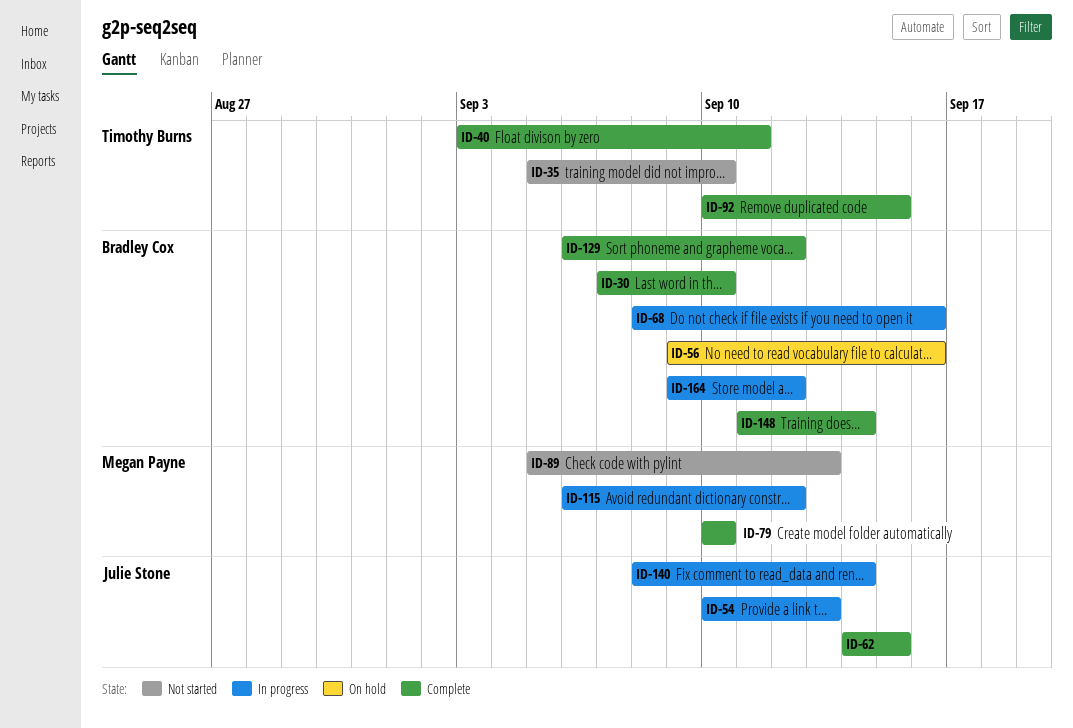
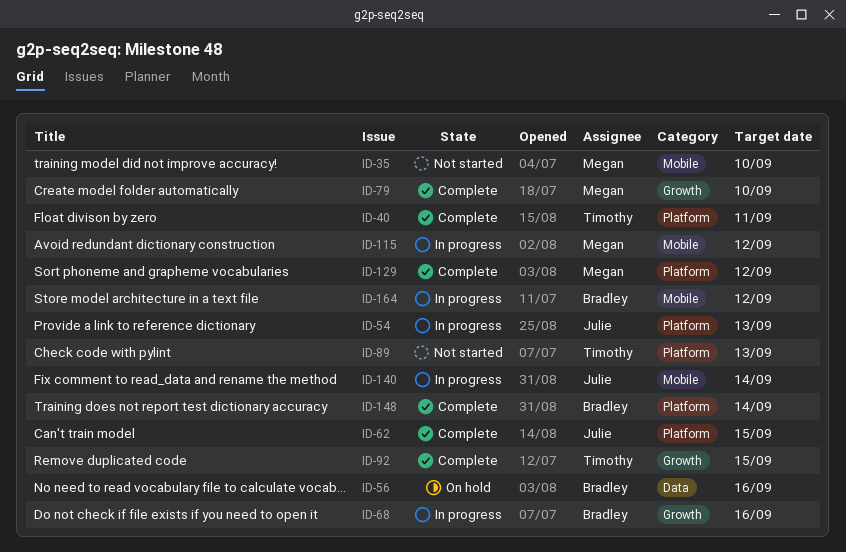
ID-30: present -> none
ID-35, owner: Timothy Burns -> Megan Payne
ID-89, owner: Megan Payne -> Timothy Burns
ID-129, owner: Bradley Cox -> Megan Payne

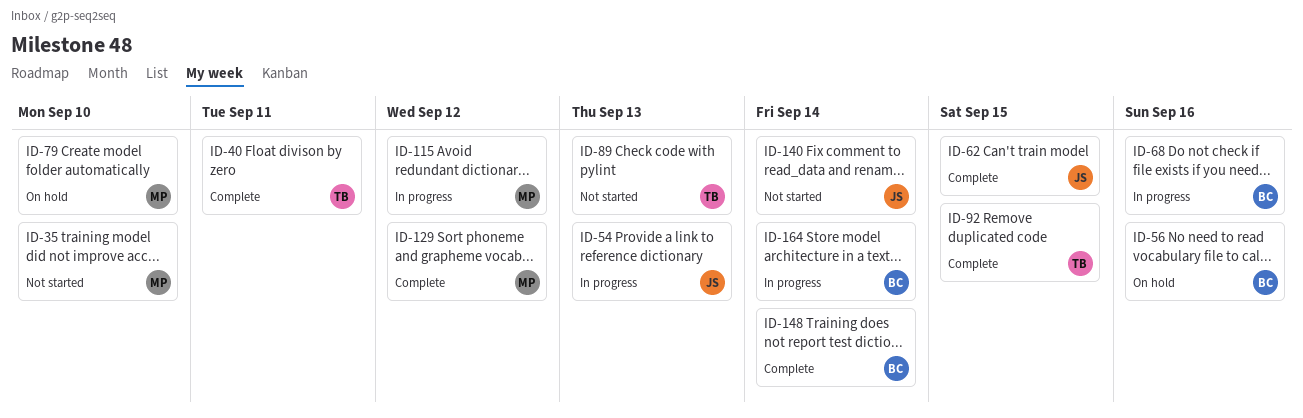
ID-79, status: Complete -> On hold
ID-140, status: In progress -> Not started
ID-164, due: Sep 12 -> Sep 14

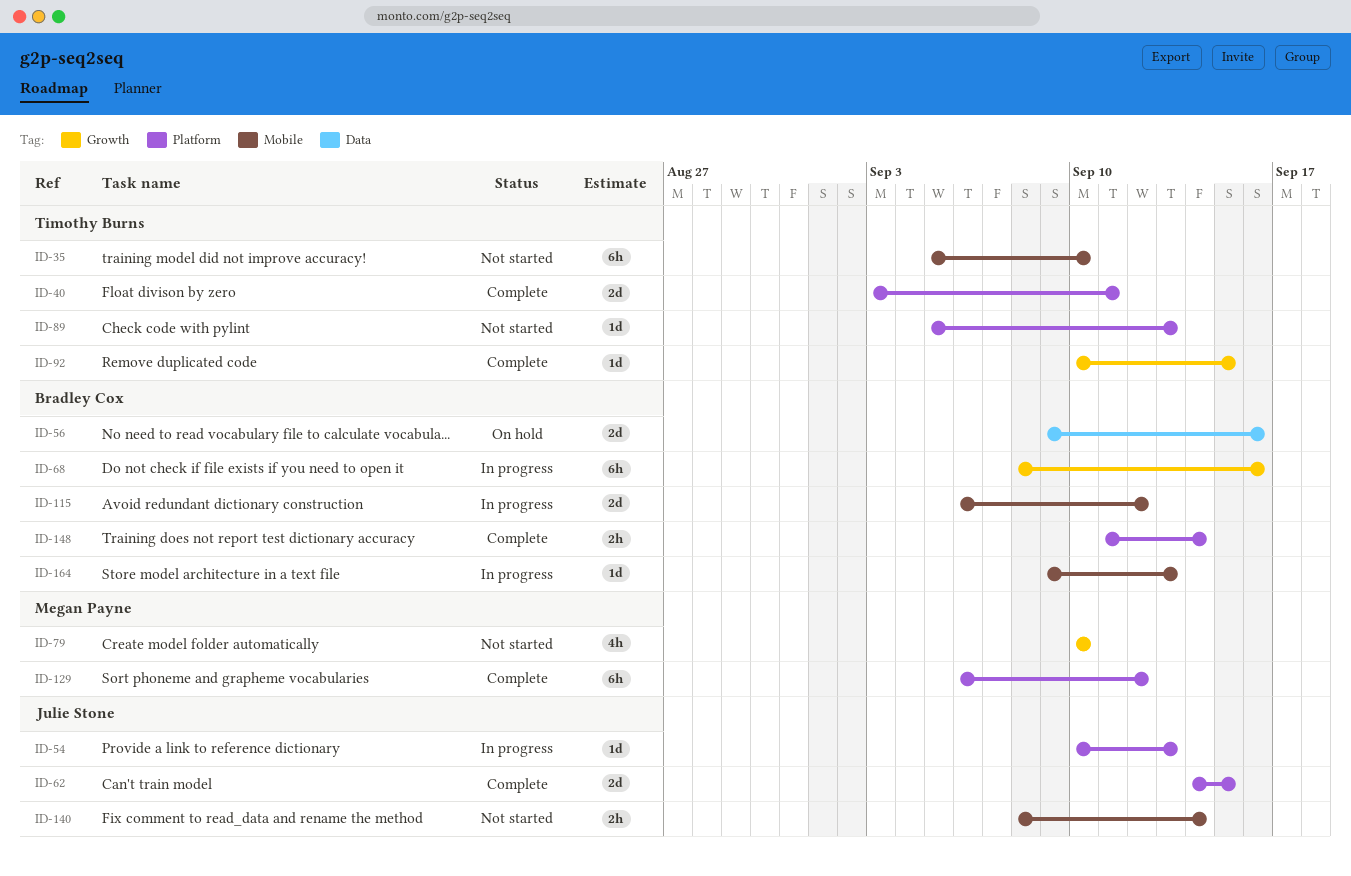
ID-35, owner: Megan Payne -> Timothy Burns
ID-79, status: On hold -> Not started
ID-115, owner: Megan Payne -> Bradley Cox
ID-164, due: Sep 14 -> Sep 13

